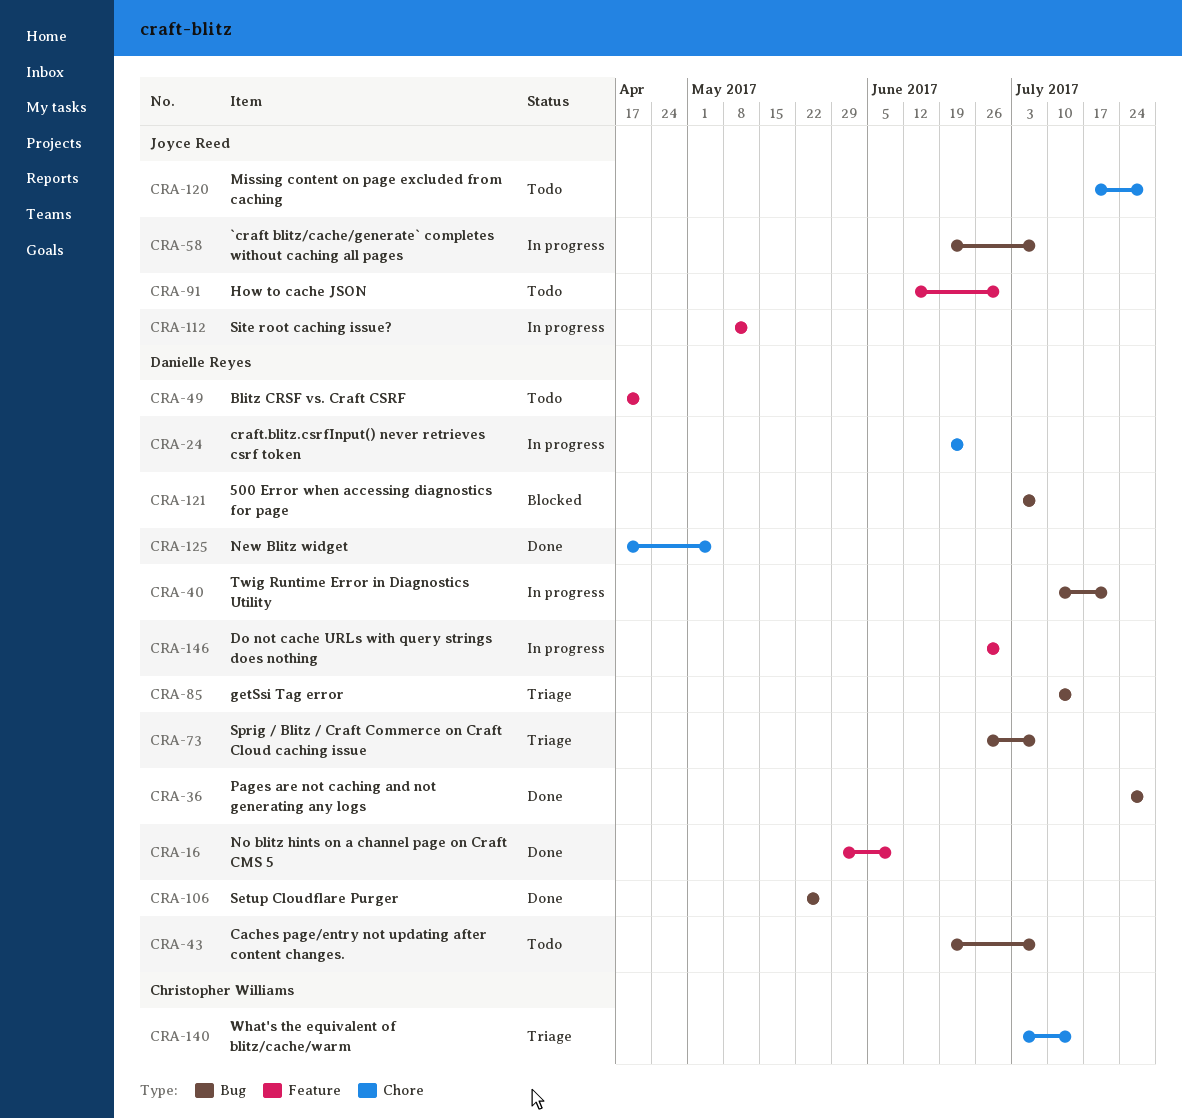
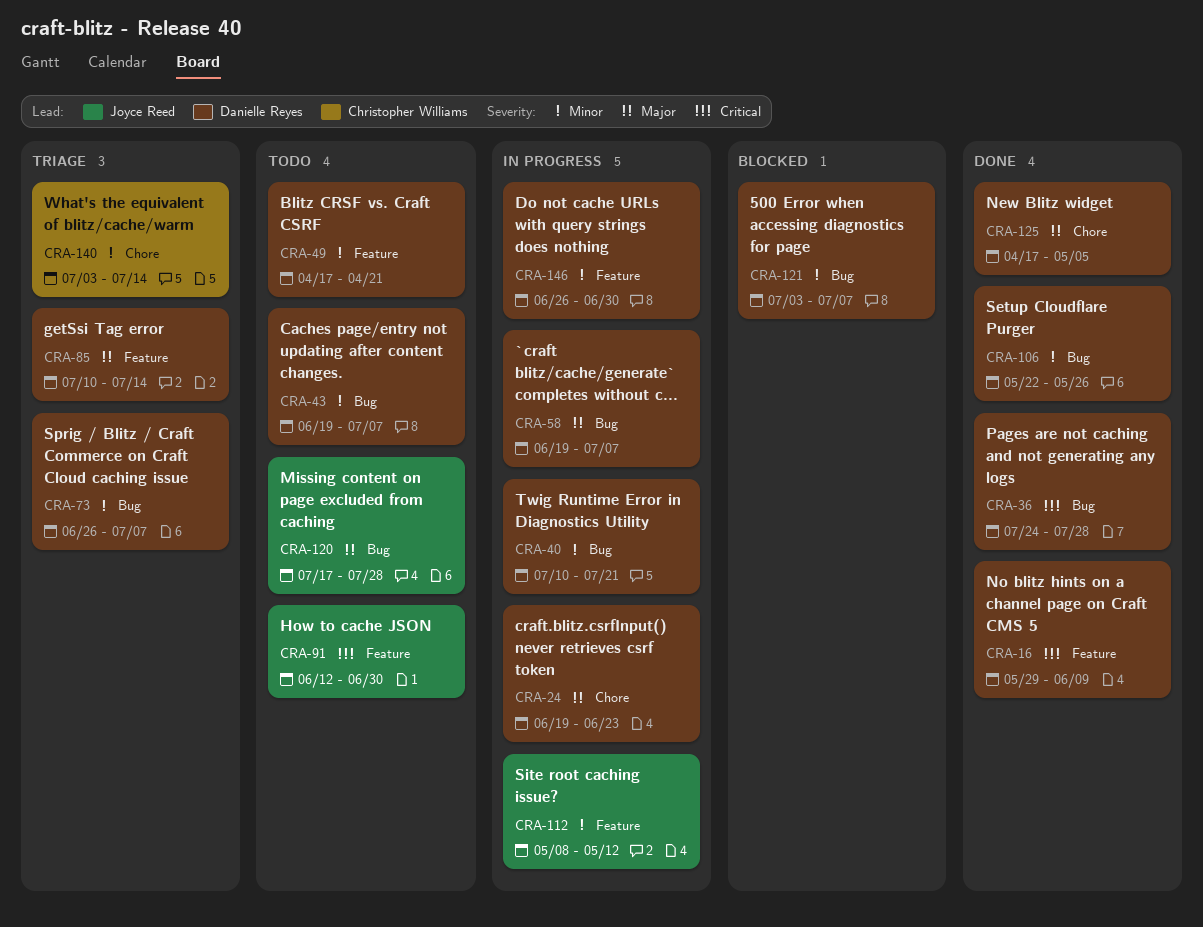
CRA-58, owner: Joyce Reed -> Danielle Reyes
CRA-85, label: Bug -> Feature
CRA-120, label: Chore -> Bug

